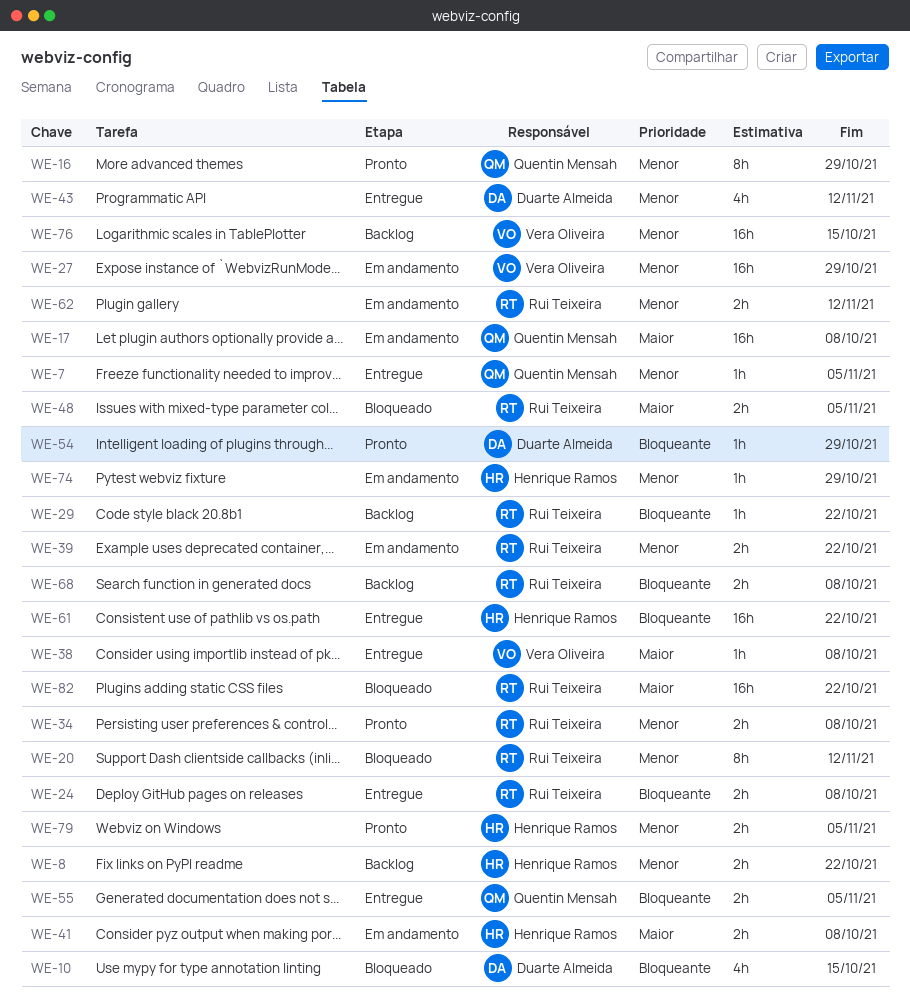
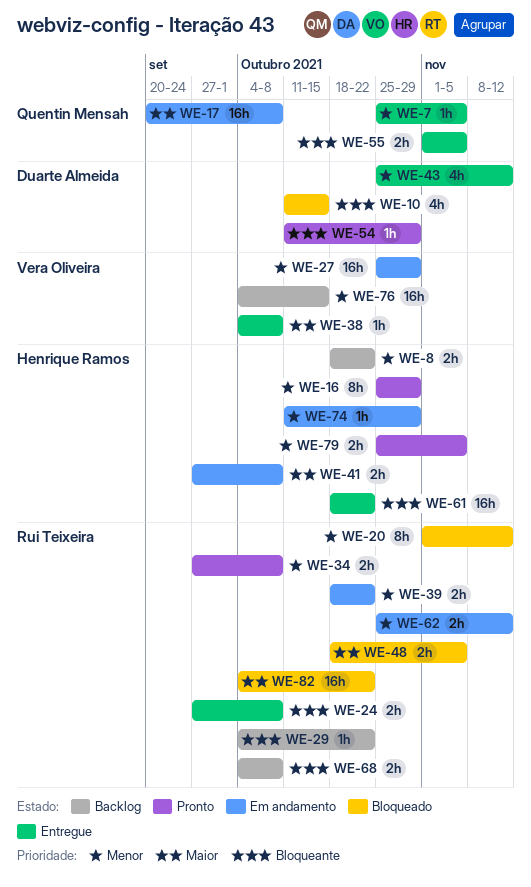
WE-16, owner: Quentin Mensah -> Henrique Ramos

